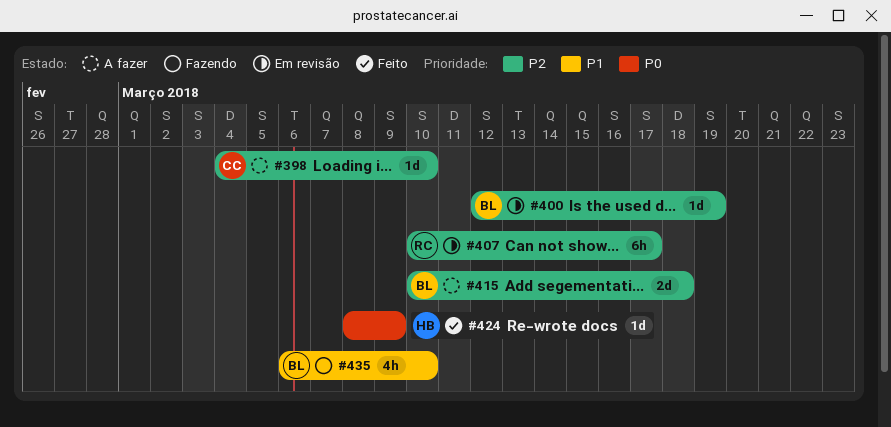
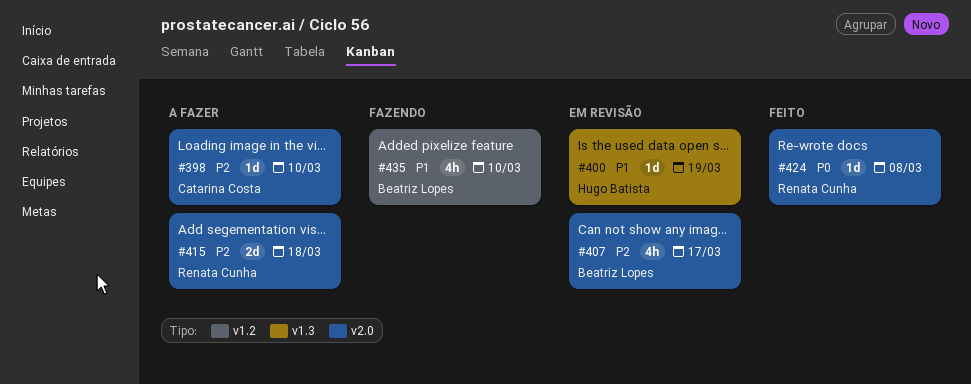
#400, owner: Beatriz Lopes -> Hugo Batista
#400, priority: P2 -> P1
#407, owner: Renata Cunha -> Beatriz Lopes
#407, estimate: 6h -> 4h
#415, owner: Beatriz Lopes -> Renata Cunha
#424, owner: Hugo Batista -> Renata Cunha
#424, due: Mar 9 -> Mar 8

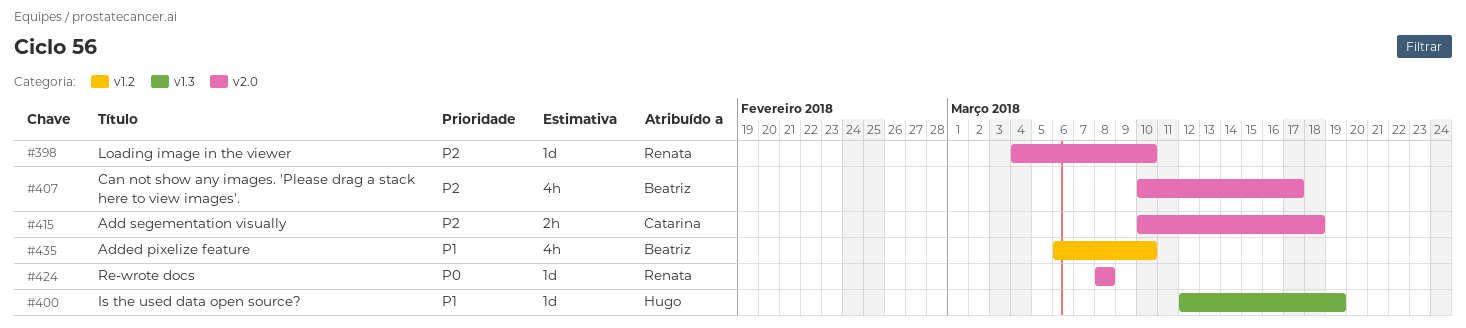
#398, owner: Catarina Costa -> Renata Cunha
#415, owner: Renata Cunha -> Catarina Costa
#415, estimate: 2d -> 2h

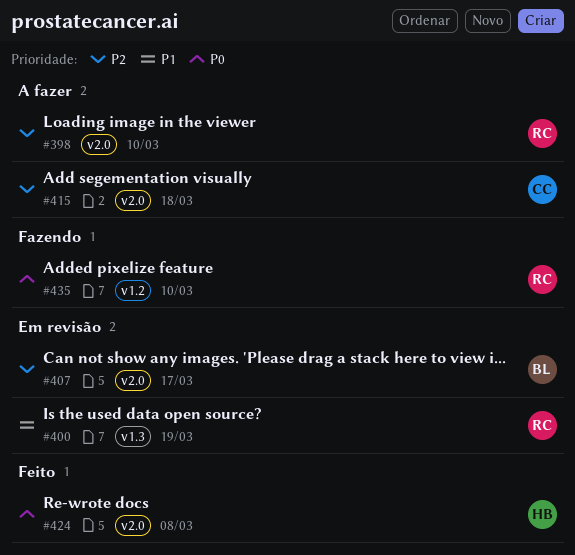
#400, owner: Hugo -> Renata
#424, owner: Renata -> Hugo
#435, owner: Beatriz -> Renata
#435, priority: P1 -> P0

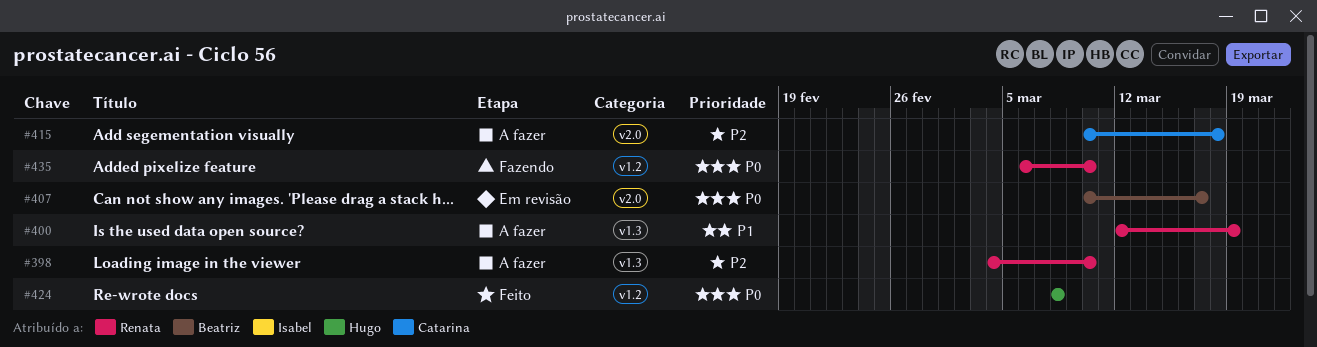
#398, label: v2.0 -> v1.3
#400, status: Em revisão -> A fazer
#407, priority: P2 -> P0
#424, label: v2.0 -> v1.2

